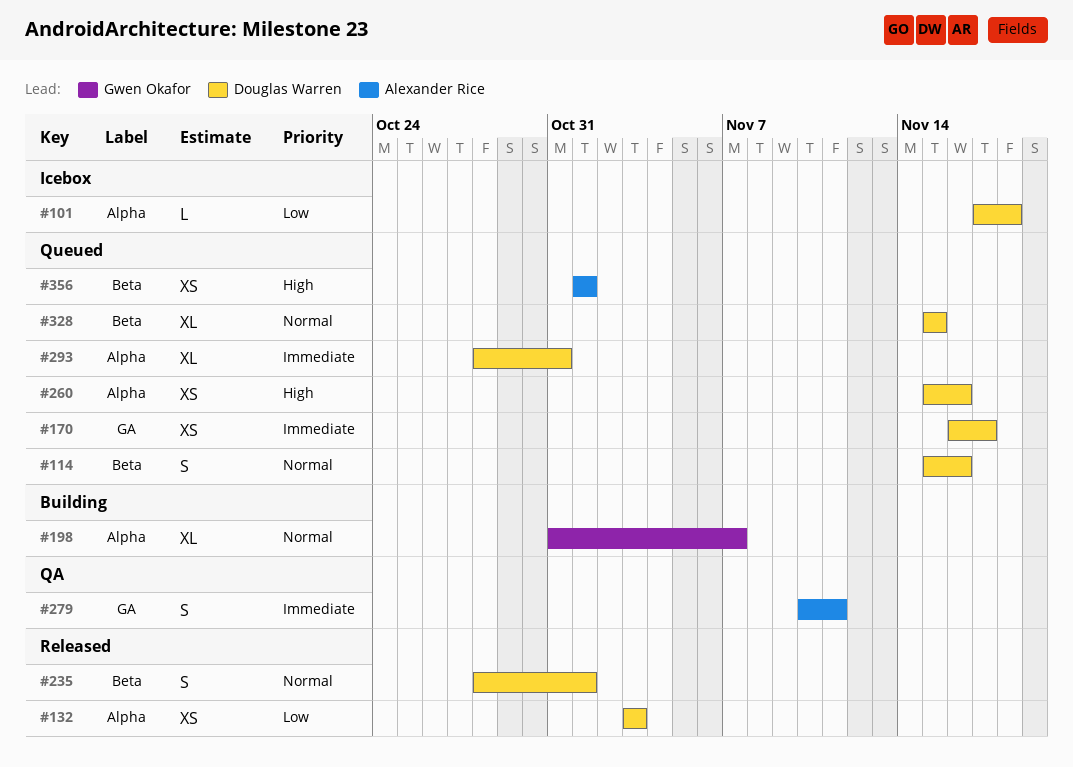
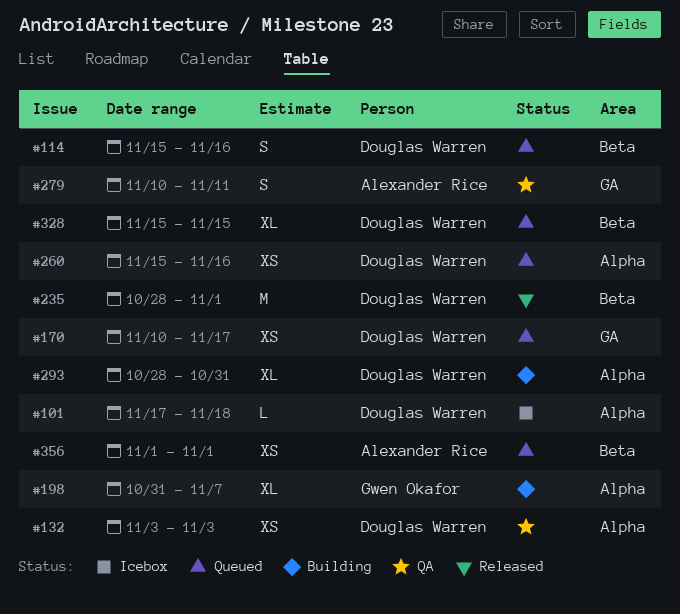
#132, status: Released -> QA
#170, start: Nov 16 -> Nov 10
#235, estimate: S -> M
#293, status: Queued -> Building

